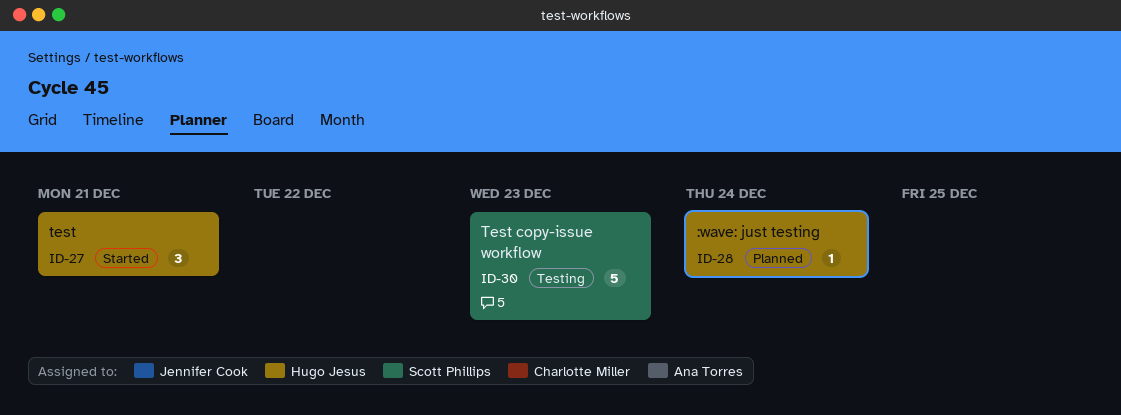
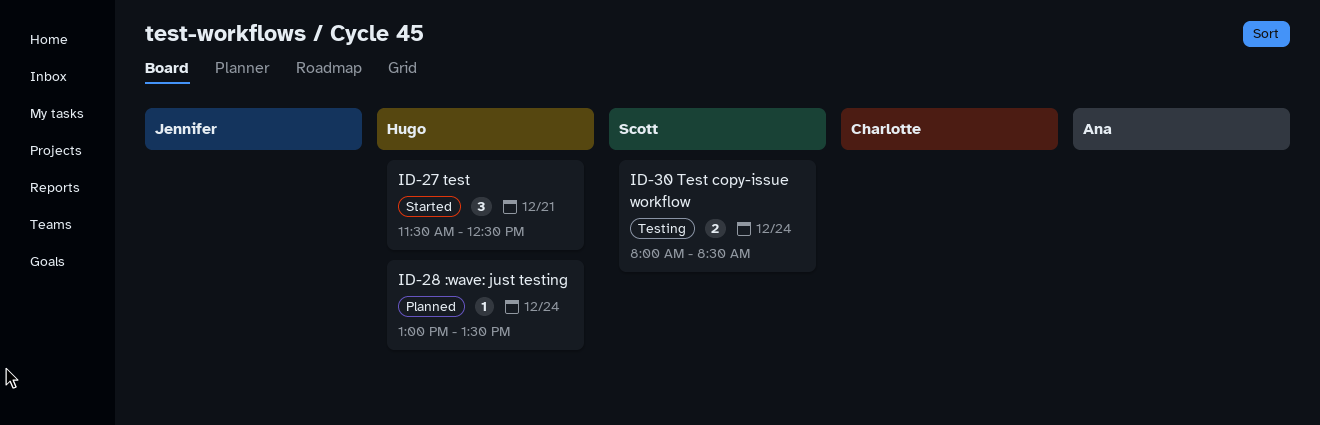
ID-30, estimate: 5 -> 2
ID-30, day: Dec 23 -> Dec 24

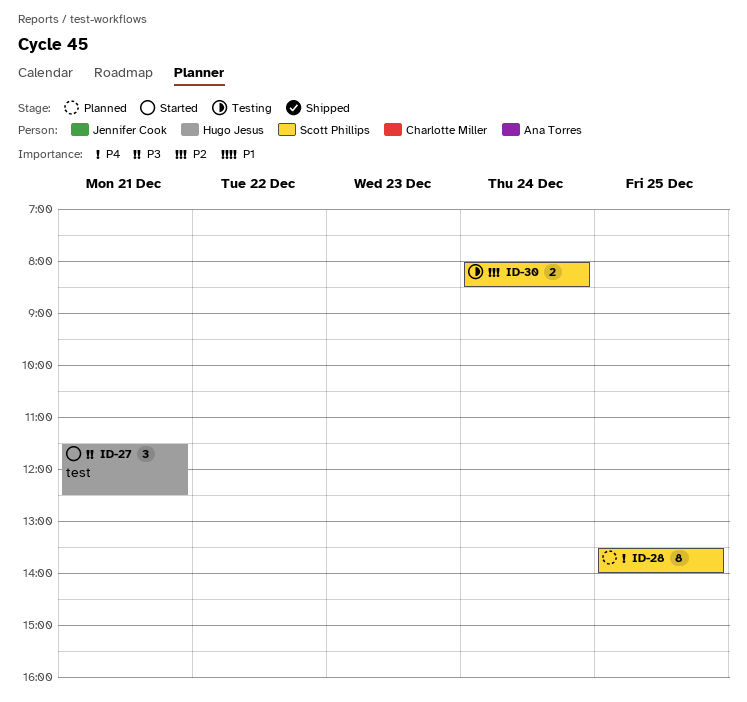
ID-28, owner: Hugo Jesus -> Scott Phillips
ID-28, estimate: 1 -> 8
ID-28, day: Dec 24 -> Dec 25
ID-28, begins: 13:00 -> 13:30
ID-28, ends: 13:30 -> 14:00

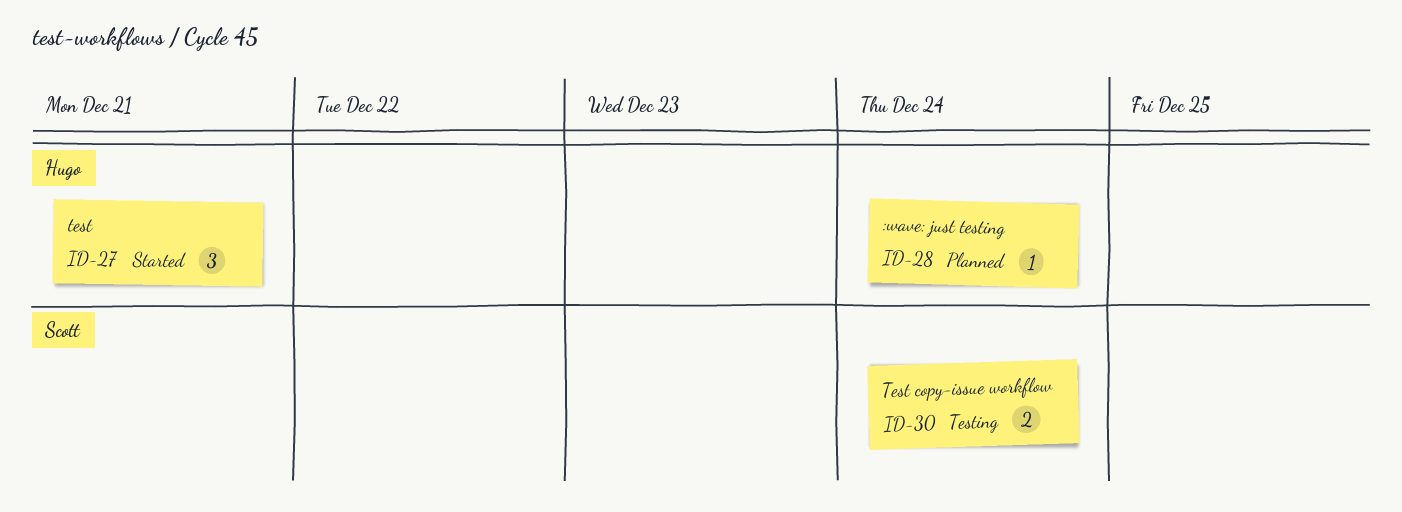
ID-28, owner: Scott Phillips -> Hugo Jesus
ID-28, estimate: 8 -> 1
ID-28, day: Dec 25 -> Dec 24

